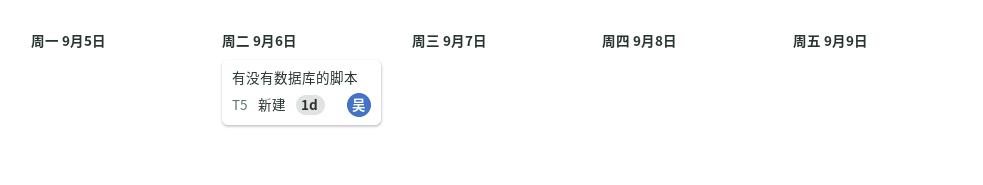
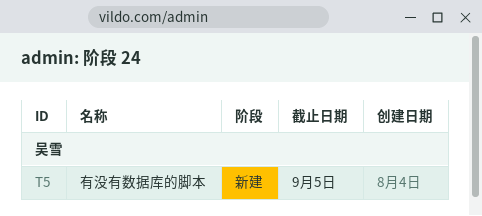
T5, due: Sep 6 -> Sep 5

